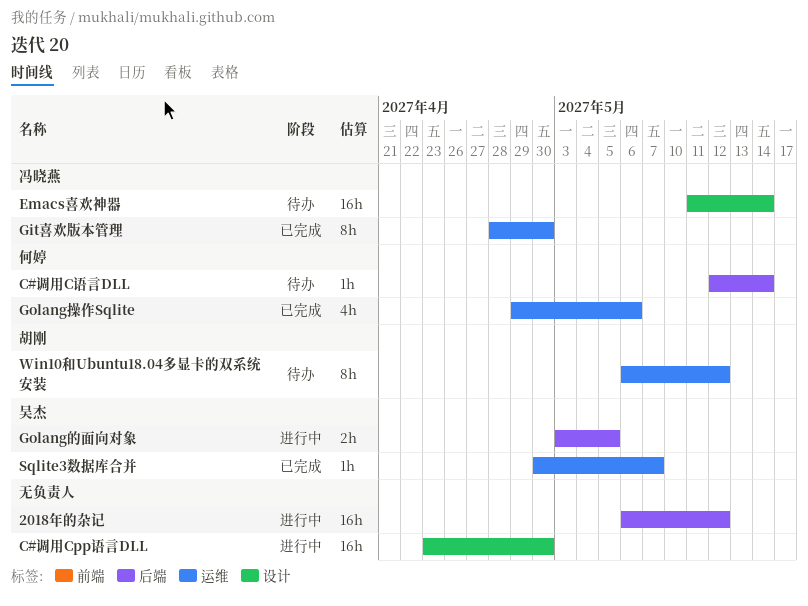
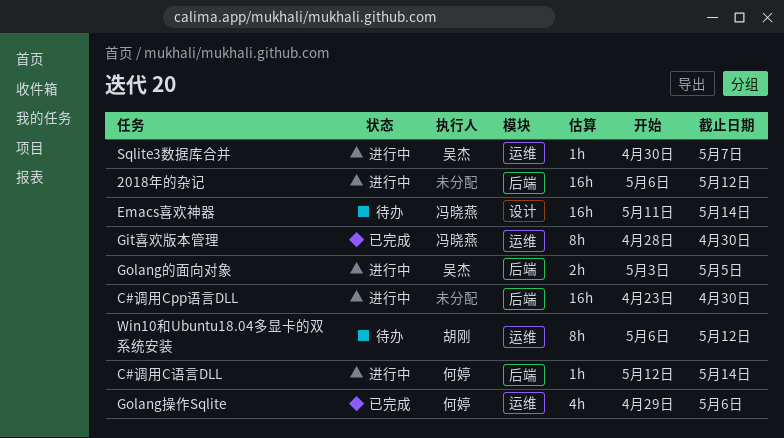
C#调用Cpp语言DLL, label: 设计 -> 后端
C#调用C语言DLL, status: 待办 -> 进行中
Sqlite3数据库合并, status: 已完成 -> 进行中

